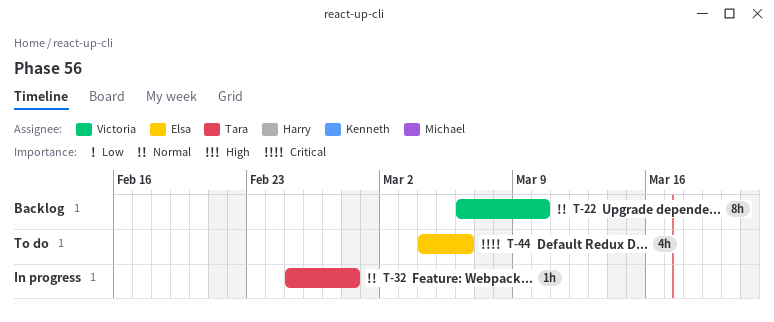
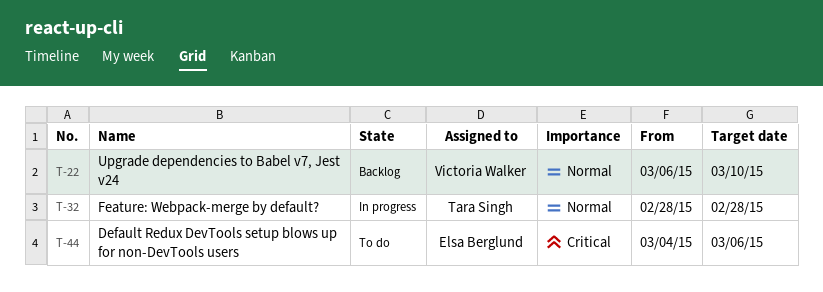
T-32, start: Feb 25 -> Feb 28

